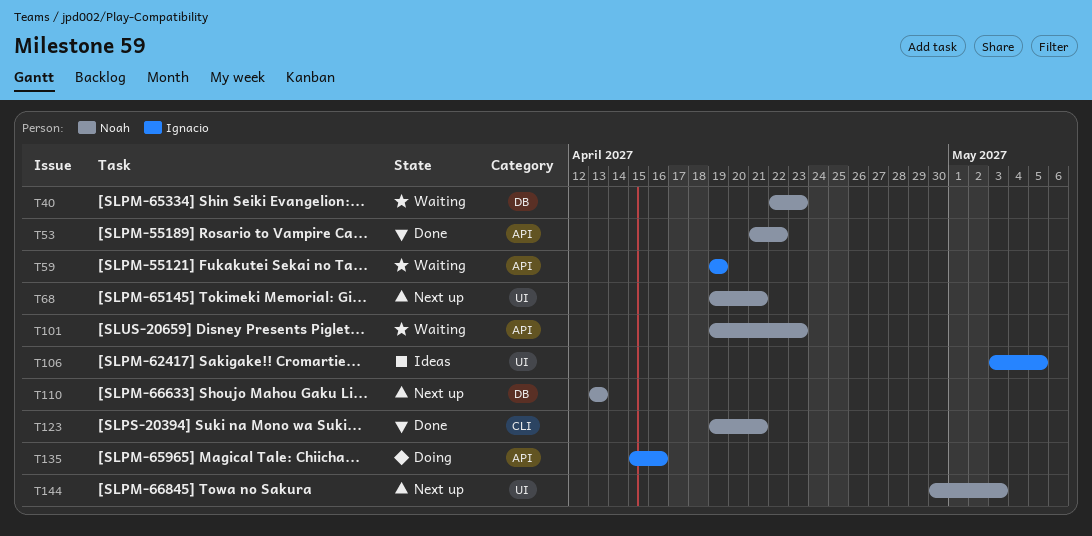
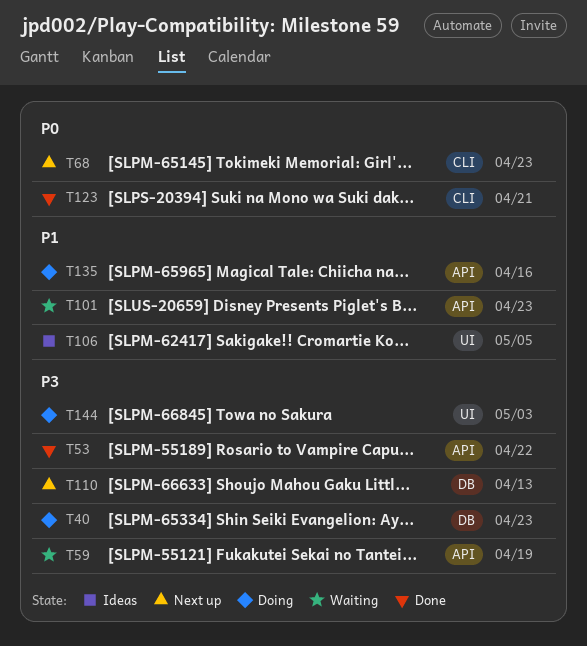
T40, status: Waiting -> Doing
T68, label: UI -> CLI
T68, due: Apr 21 -> Apr 23
T144, status: Next up -> Doing

